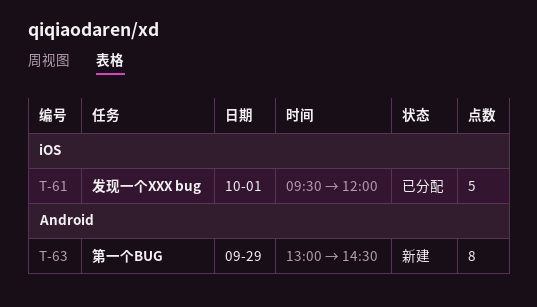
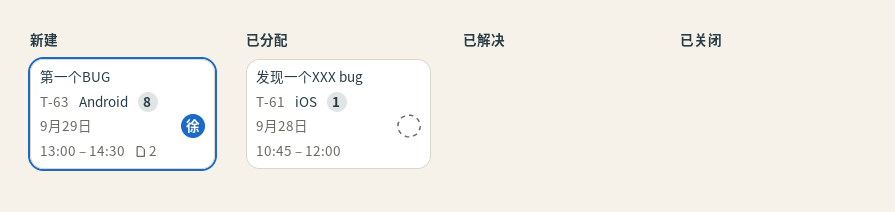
T-61, estimate: 5 -> 1
T-61, day: Oct 1 -> Sep 28
T-61, begins: 09:30 -> 10:45

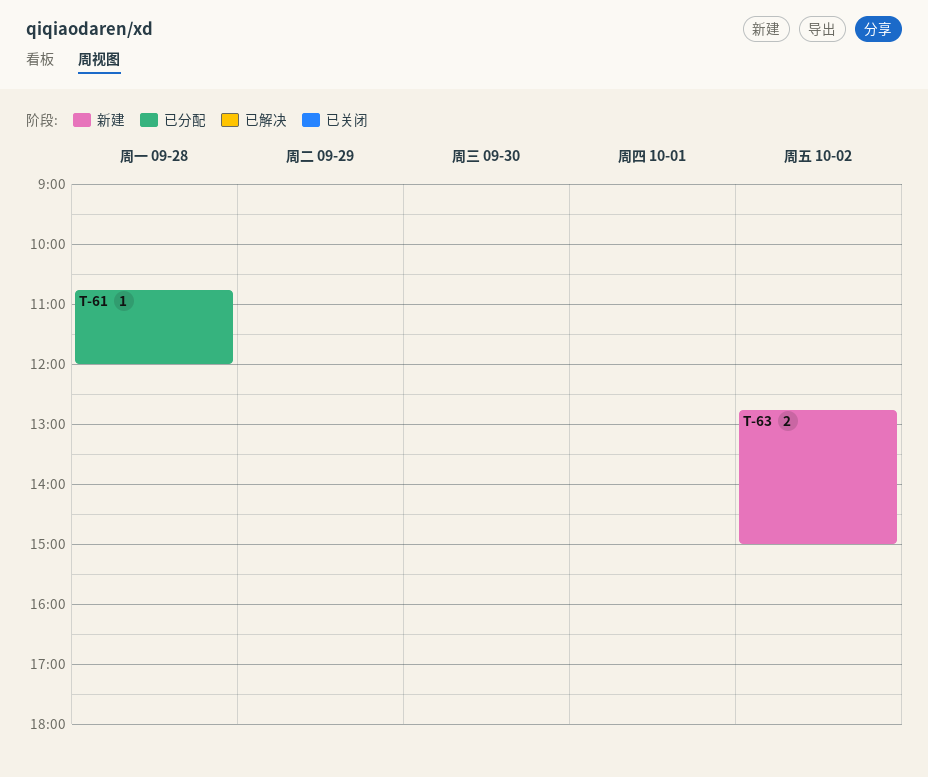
T-63, estimate: 8 -> 2
T-63, day: Sep 29 -> Oct 2
T-63, begins: 13:00 -> 12:45
T-63, ends: 14:30 -> 15:00

